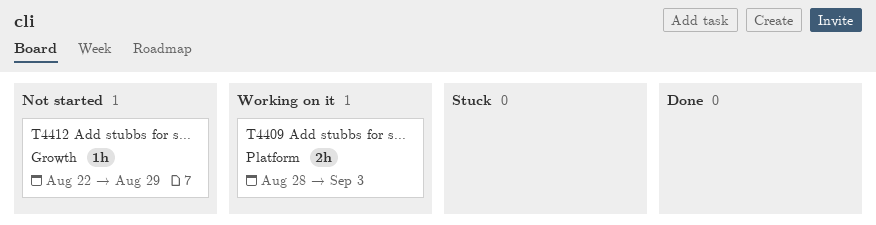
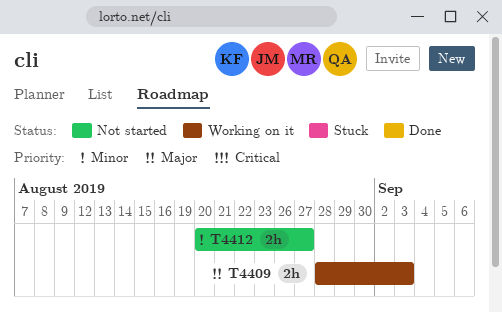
T4412, estimate: 1h -> 2h
T4412, start: Aug 22 -> Aug 20
T4412, due: Aug 29 -> Aug 27

